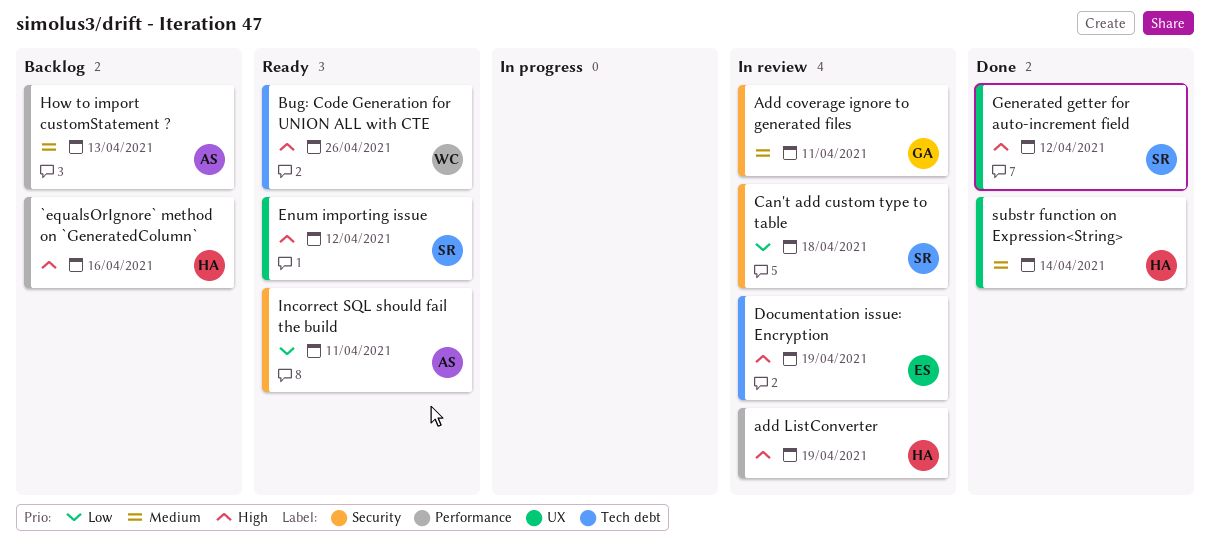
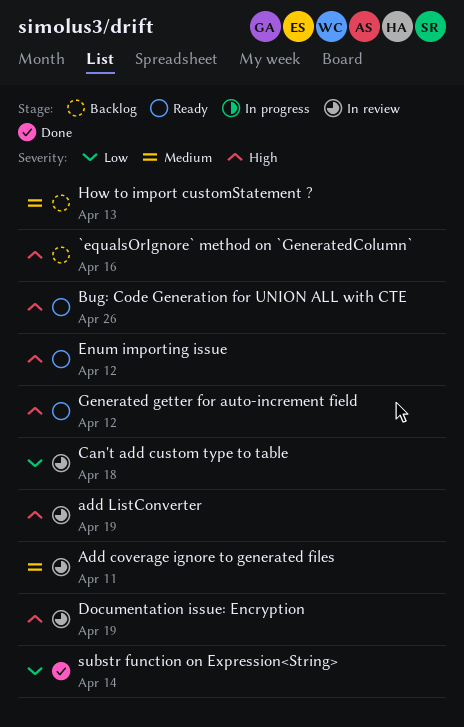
Generated getter for auto-increment field, status: Done -> Ready
Incorrect SQL should fail the build: present -> none
substr function on Expression<String>, priority: Medium -> Low

